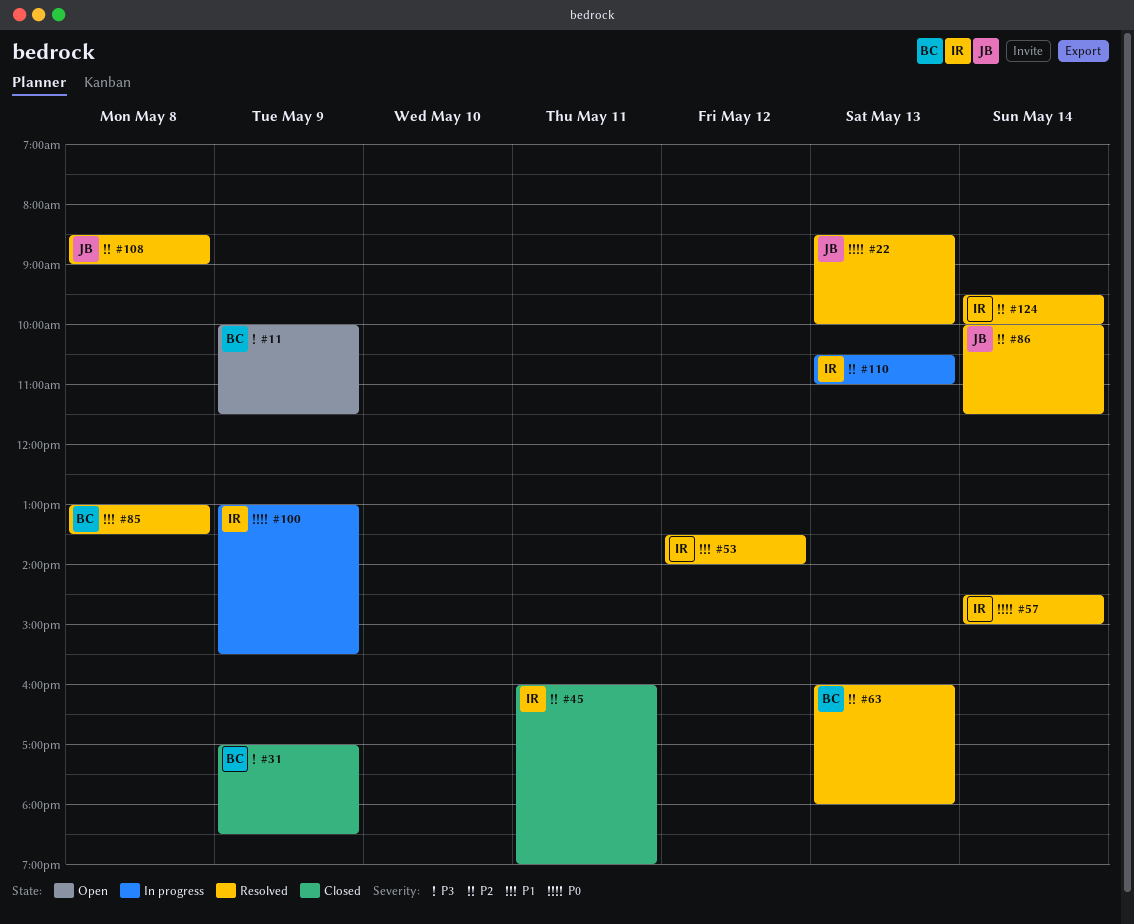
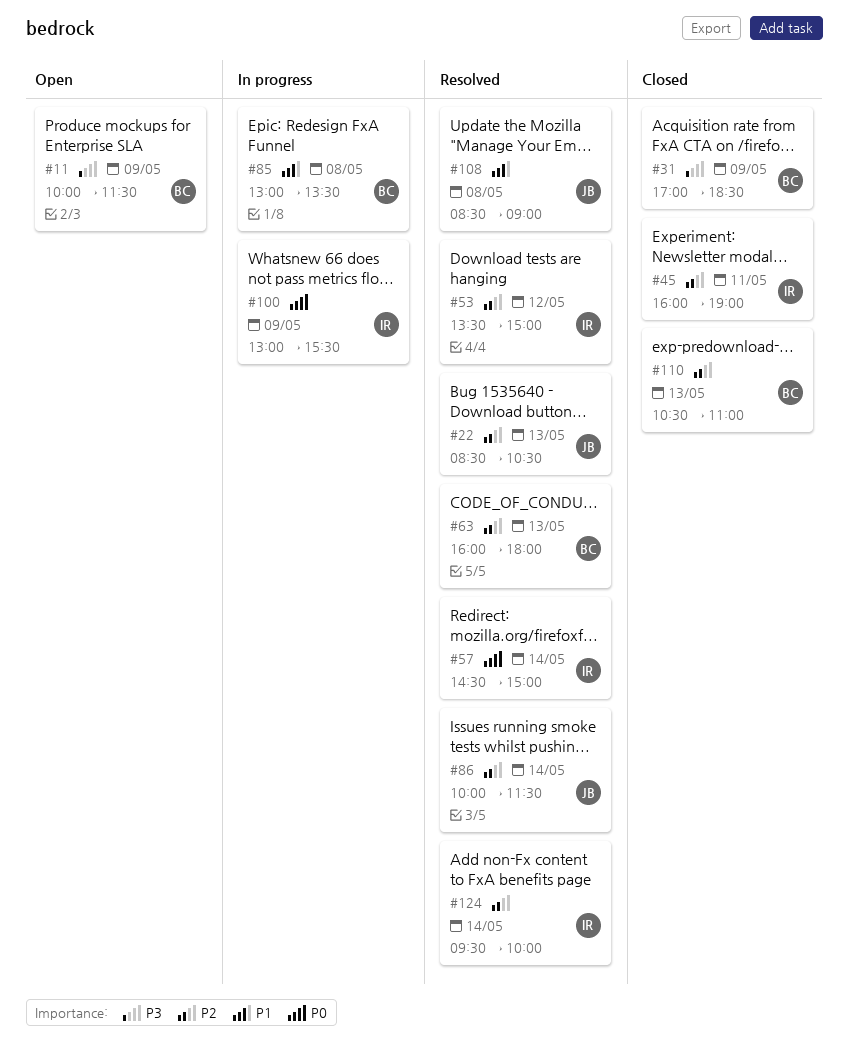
#22, priority: P0 -> P2
#22, ends: 10:00 -> 10:30
#53, priority: P1 -> P2
#53, ends: 14:00 -> 15:00
#85, status: Resolved -> In progress
#108, priority: P2 -> P1
#110, status: In progress -> Closed
#110, owner: IR -> BC

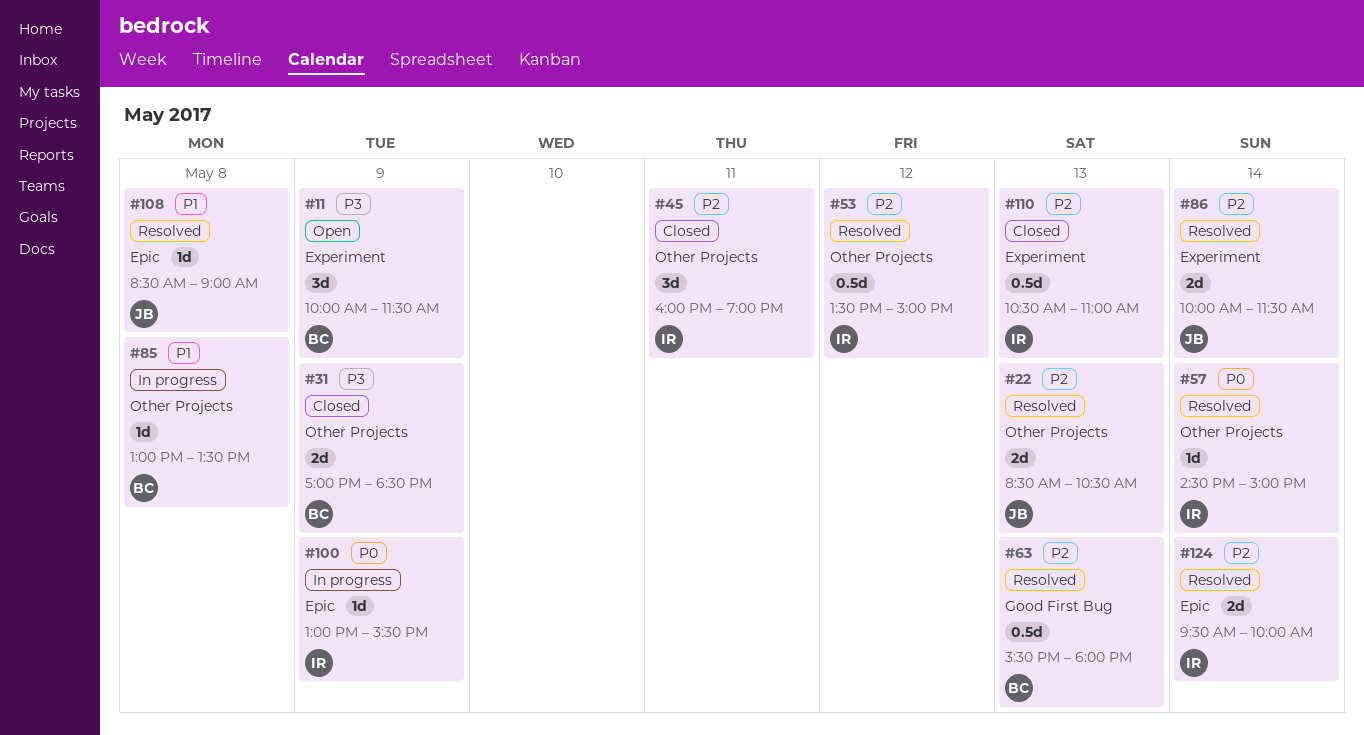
#63, begins: 16:00 -> 15:30
#110, owner: BC -> IR

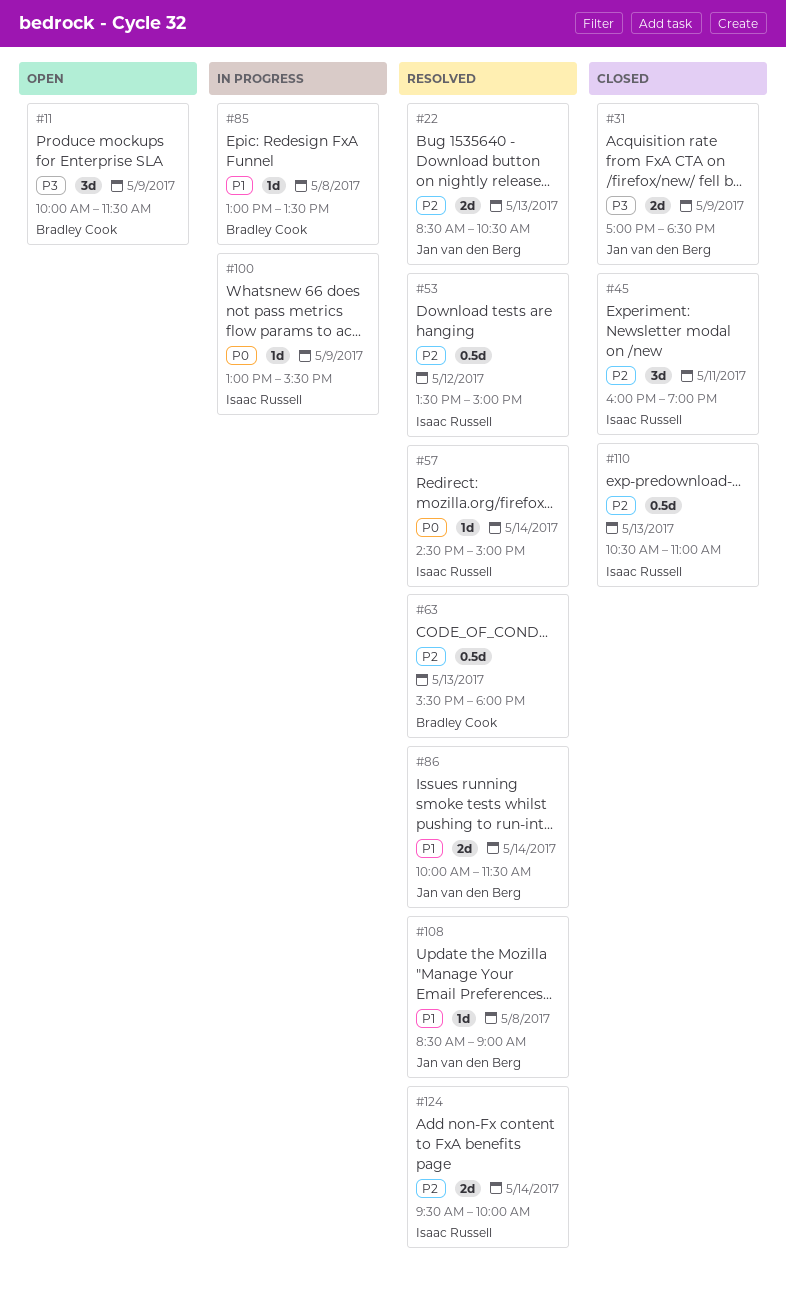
#31, owner: Bradley Cook -> Jan van den Berg
#86, priority: P2 -> P1

